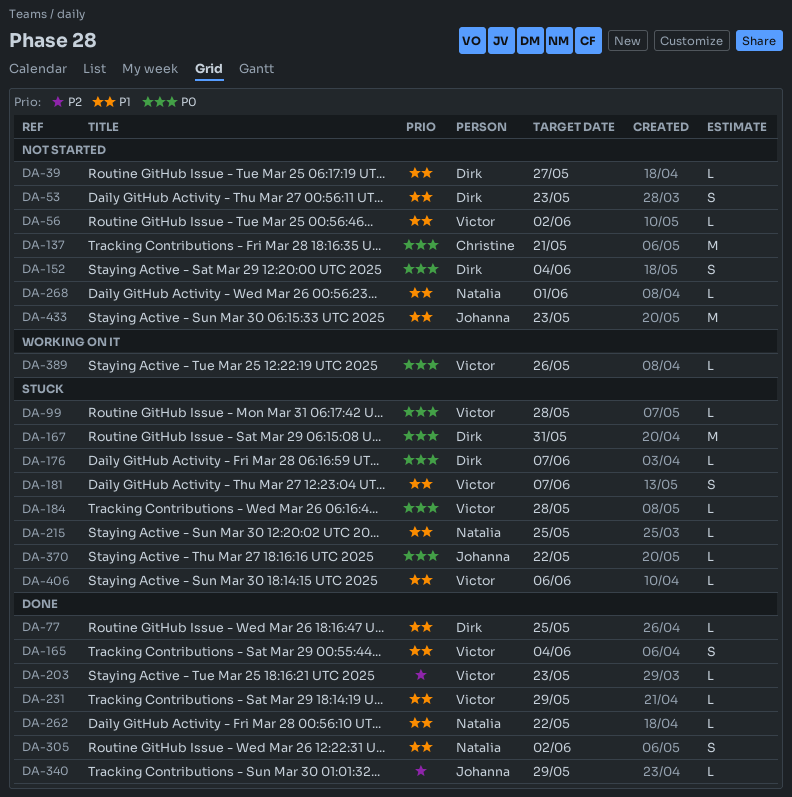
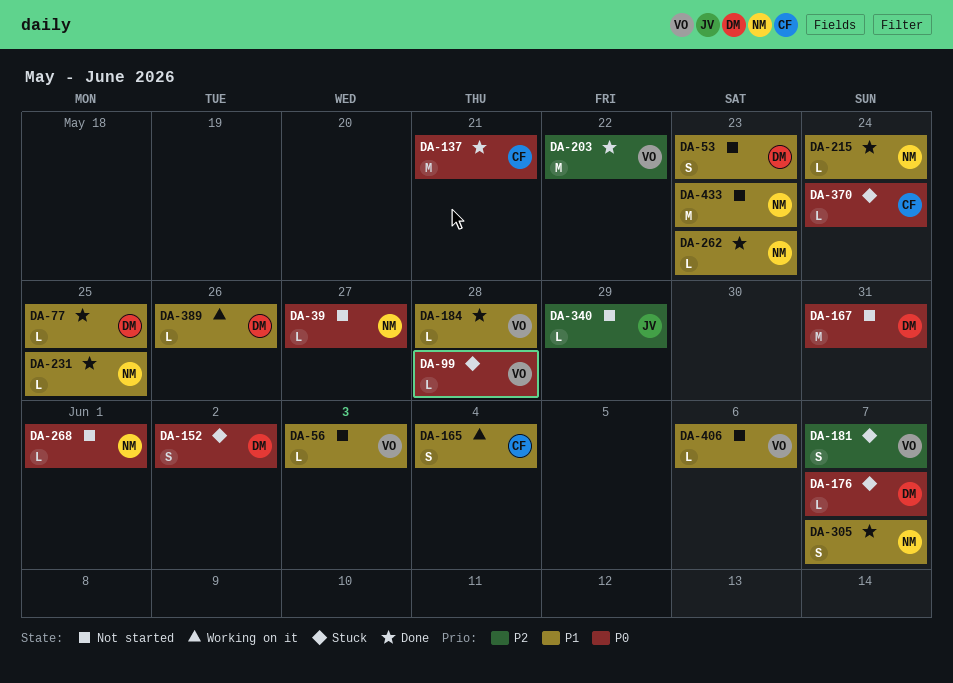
DA-39, owner: Dirk -> Natalia
DA-39, priority: P1 -> P0
DA-56, due: Jun 2 -> Jun 3
DA-137, status: Not started -> Done
DA-152, status: Not started -> Stuck
DA-152, due: Jun 4 -> Jun 2
DA-165, status: Done -> Working on it
DA-165, owner: Victor -> Christine
DA-167, status: Stuck -> Not started
DA-181, priority: P1 -> P2
DA-184, status: Stuck -> Done
DA-184, priority: P0 -> P1
DA-203, estimate: L -> M
DA-203, due: May 23 -> May 22
DA-215, status: Stuck -> Done
DA-215, due: May 25 -> May 24
DA-231, owner: Victor -> Natalia
DA-231, due: May 29 -> May 25
DA-262, due: May 22 -> May 23
DA-268, priority: P1 -> P0
DA-305, due: Jun 2 -> Jun 7
DA-340, status: Done -> Not started
DA-370, owner: Johanna -> Christine
DA-370, due: May 22 -> May 24
DA-389, owner: Victor -> Dirk
DA-389, priority: P0 -> P1
DA-406, status: Stuck -> Not started
DA-433, owner: Johanna -> Natalia

